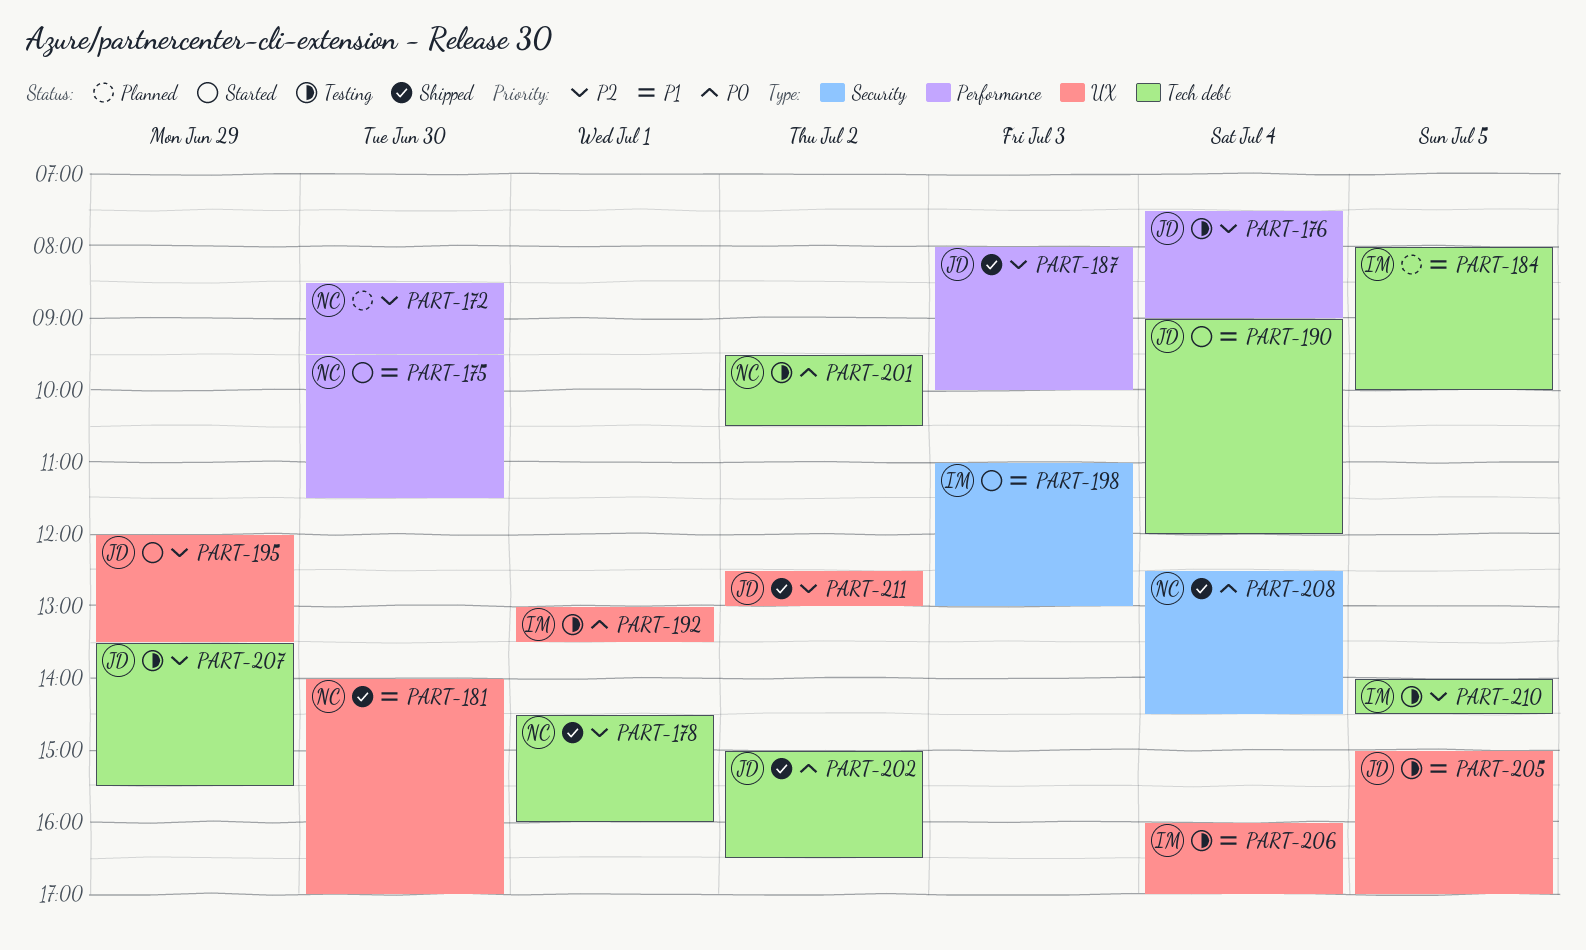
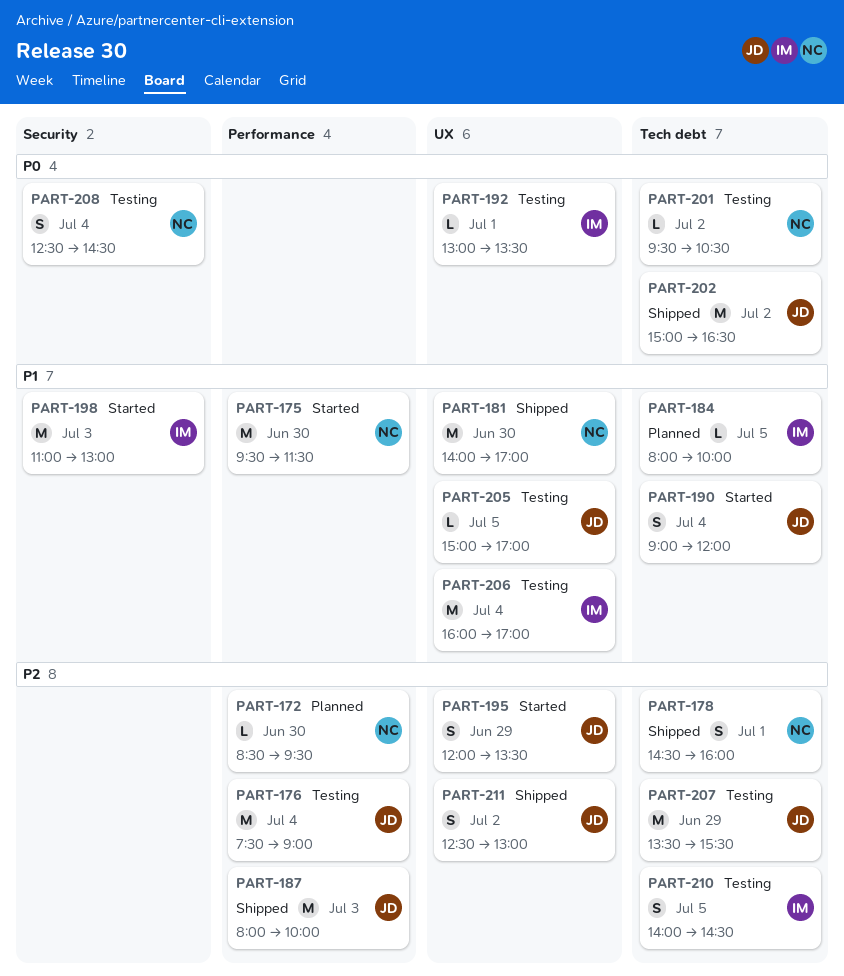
PART-208, status: Shipped -> Testing

